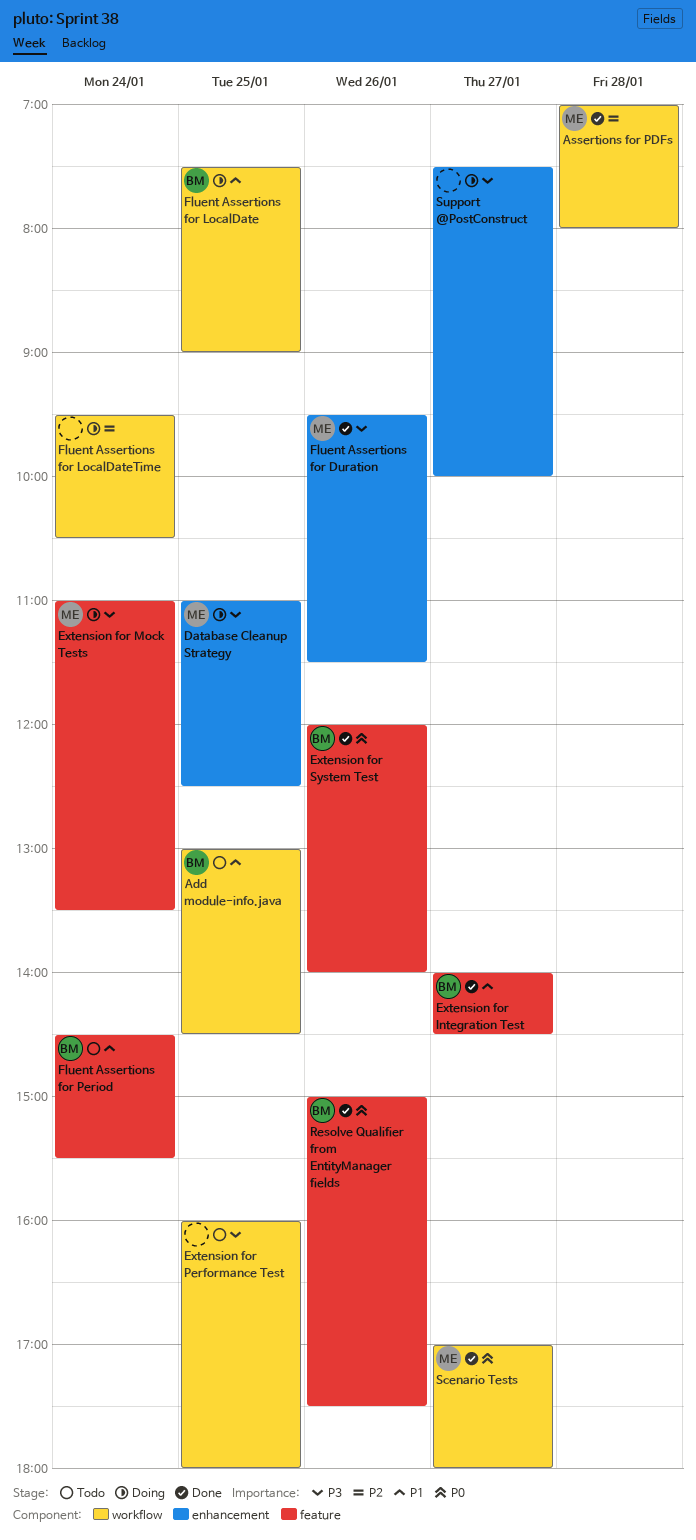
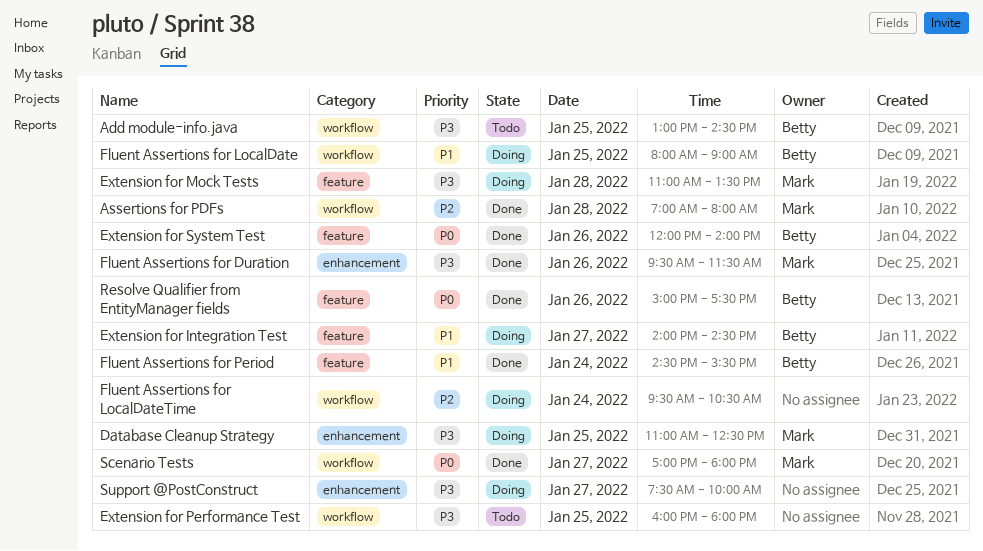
Add module-info.java, priority: P1 -> P3
Extension for Integration Test, status: Done -> Doing
Extension for Mock Tests, day: Jan 24 -> Jan 28
Fluent Assertions for LocalDate, begins: 07:30 -> 08:00
Fluent Assertions for Period, status: Todo -> Done

